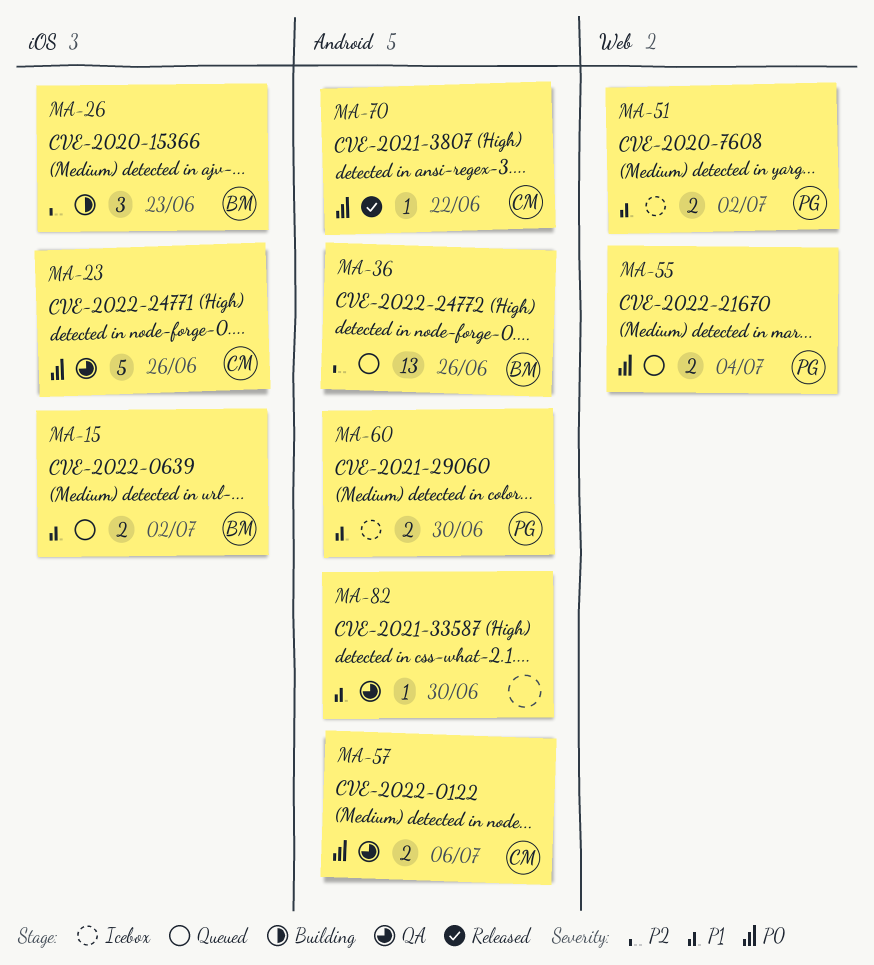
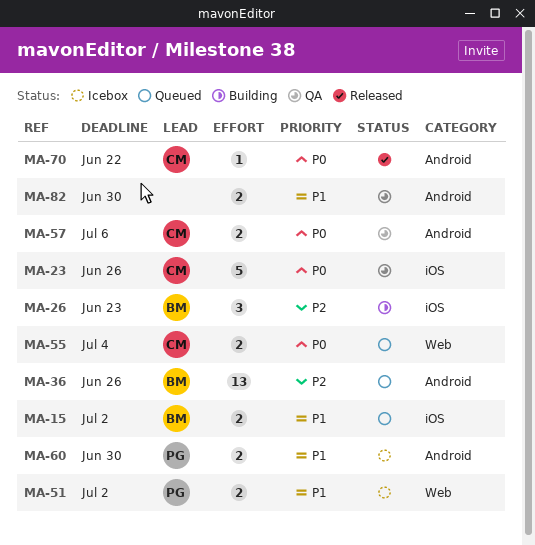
MA-55, owner: PG -> CM
MA-82, estimate: 1 -> 2

